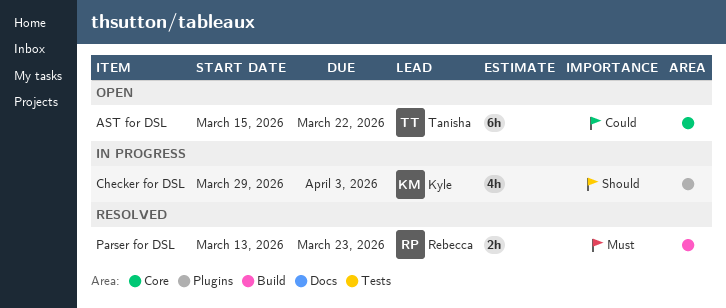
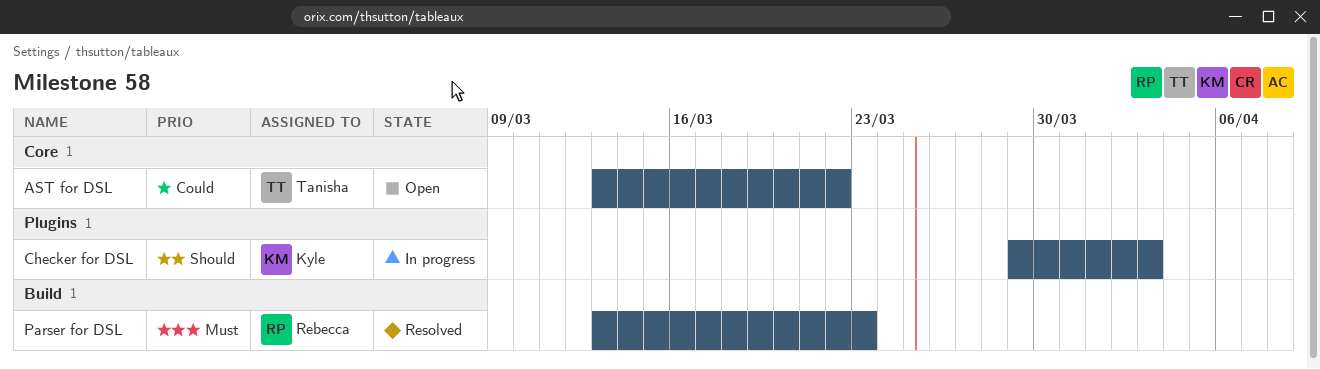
AST for DSL, start: Mar 15 -> Mar 13

